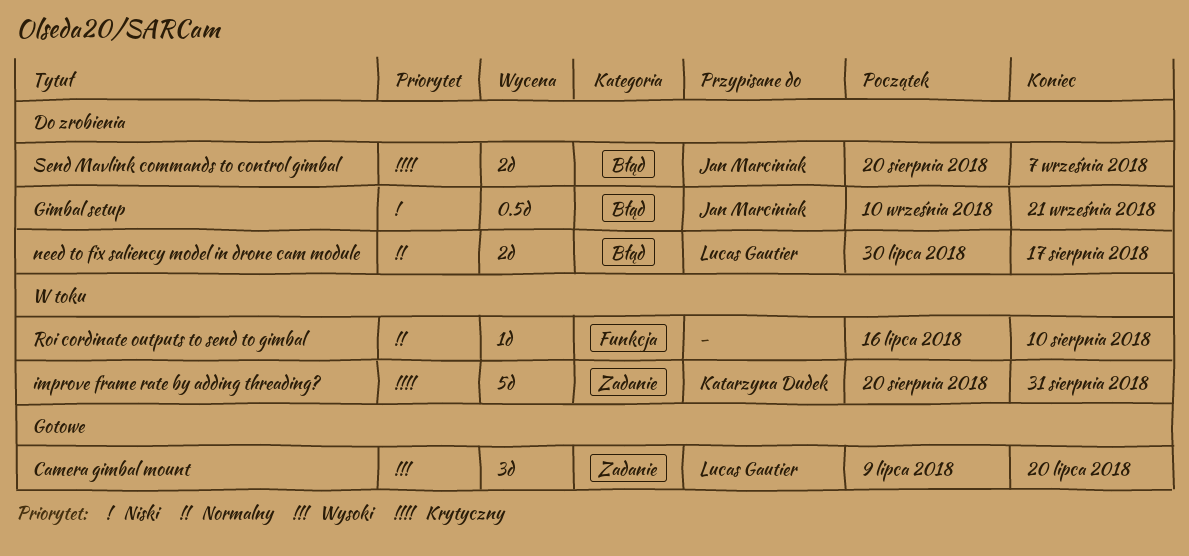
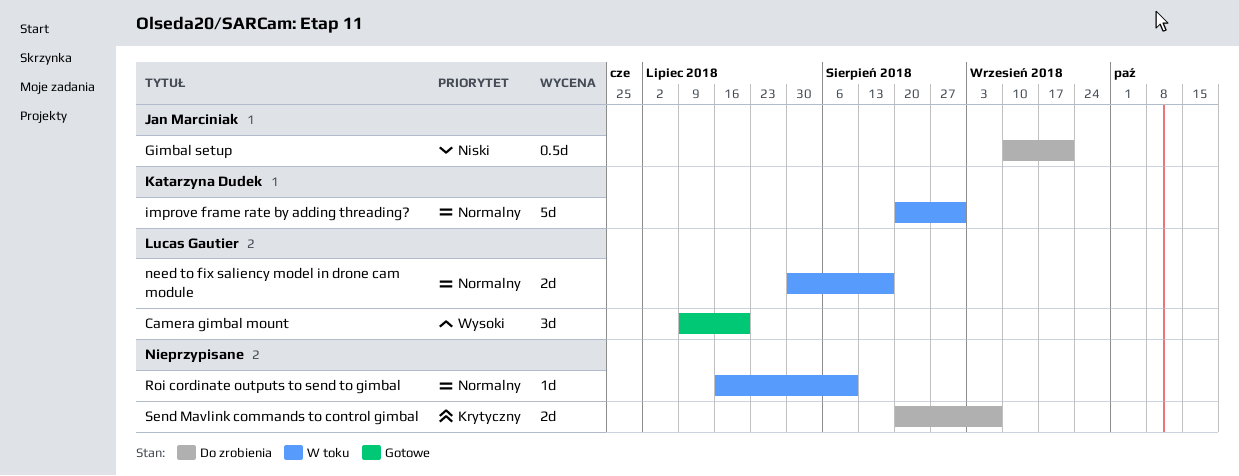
improve frame rate by adding threading?, priority: Krytyczny -> Normalny
need to fix saliency model in drone cam module, status: Do zrobienia -> W toku
Send Mavlink commands to control gimbal, owner: Jan Marciniak -> none

